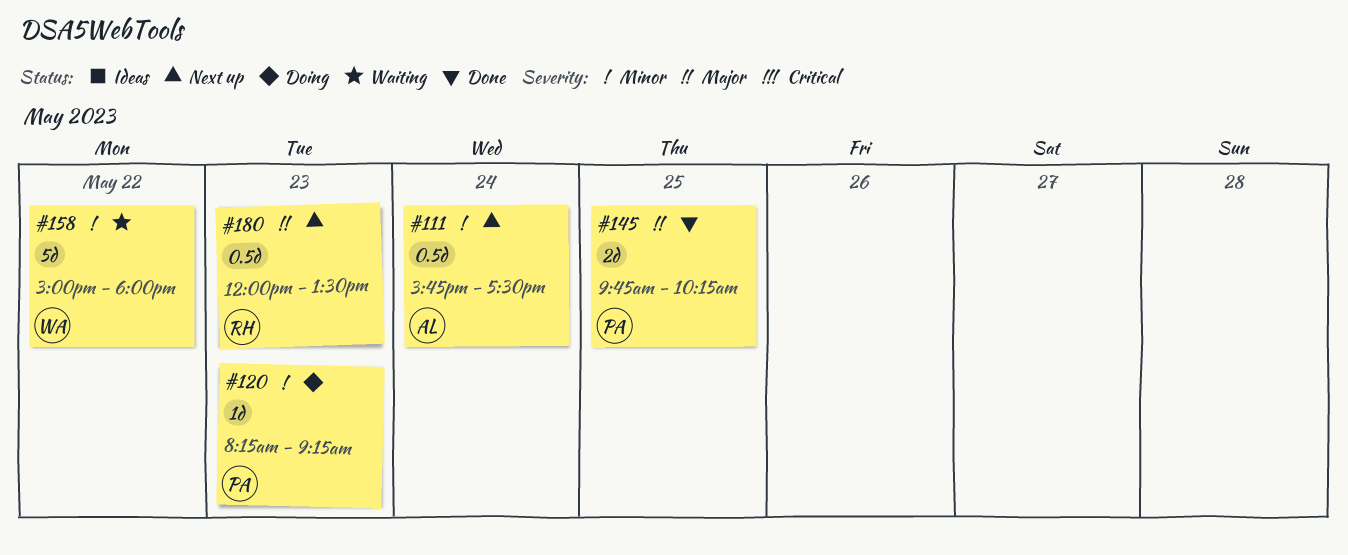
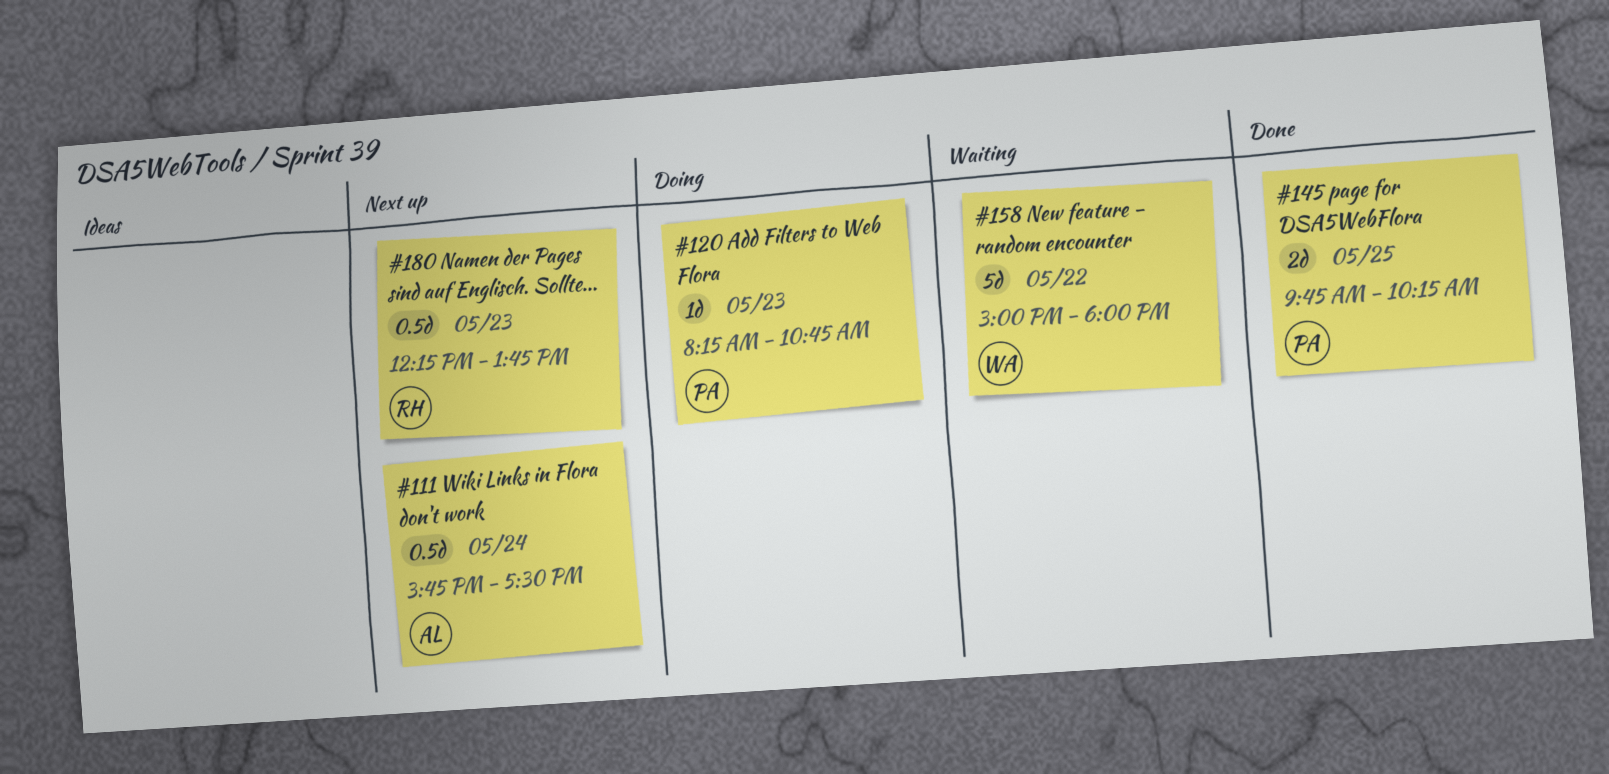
#120, ends: 09:15 -> 10:45
#180, begins: 12:00 -> 12:15
#180, ends: 13:30 -> 13:45

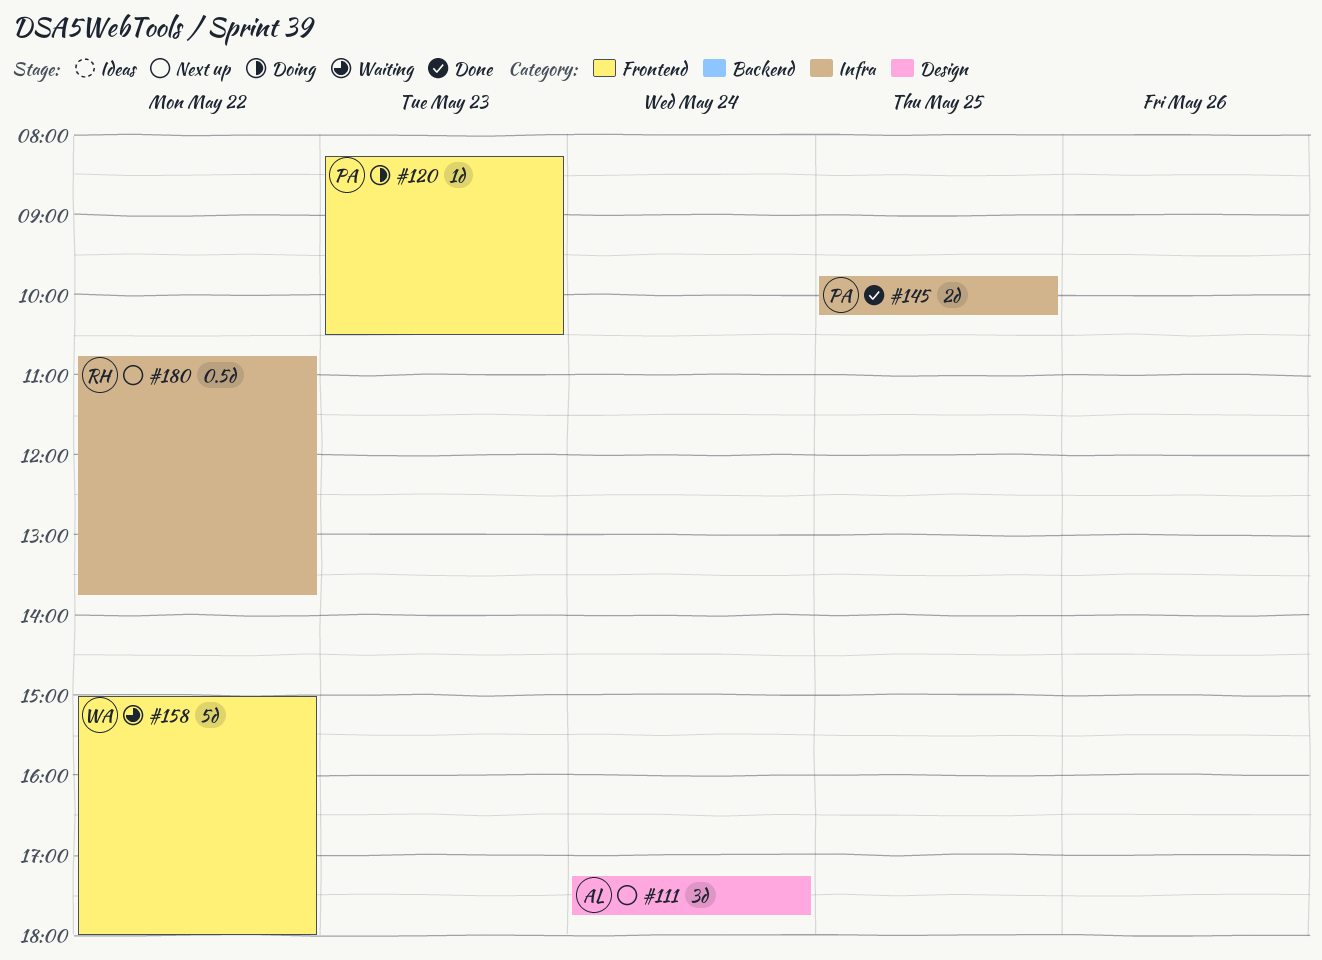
#111, estimate: 0.5d -> 3d
#111, begins: 15:45 -> 17:15
#111, ends: 17:30 -> 17:45
#120, ends: 10:45 -> 10:30
#180, day: May 23 -> May 22
#180, begins: 12:15 -> 10:45

